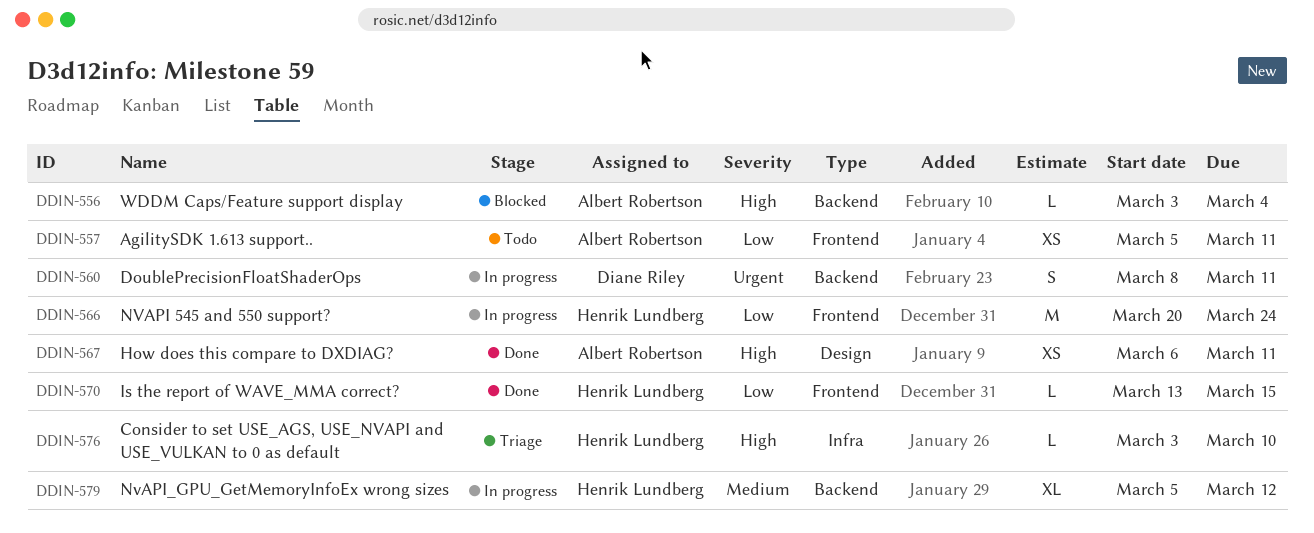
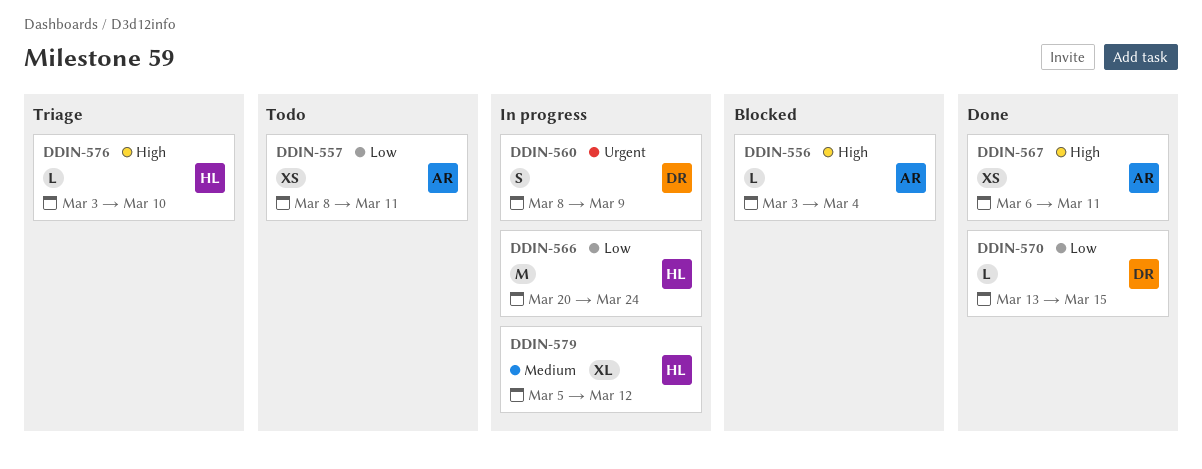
DDIN-557, start: Mar 5 -> Mar 8
DDIN-560, due: Mar 11 -> Mar 9
DDIN-570, owner: Henrik Lundberg -> Diane Riley

